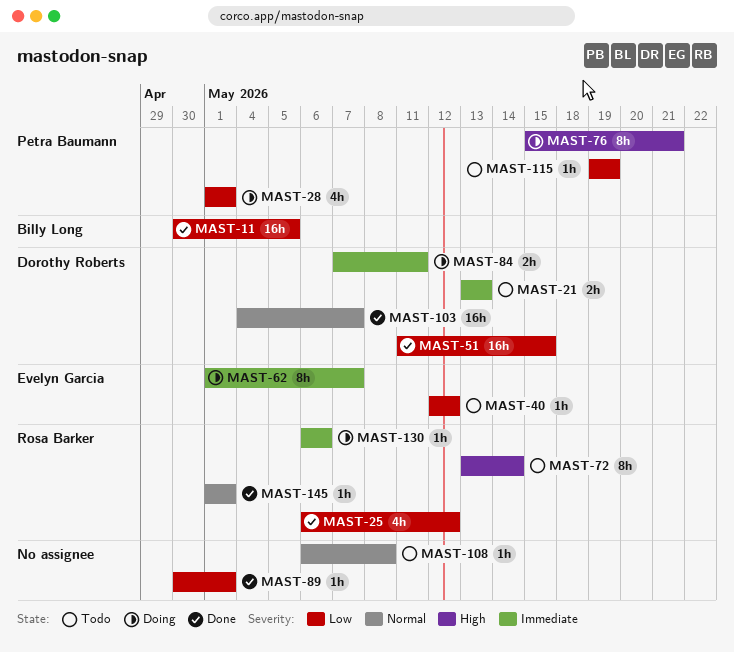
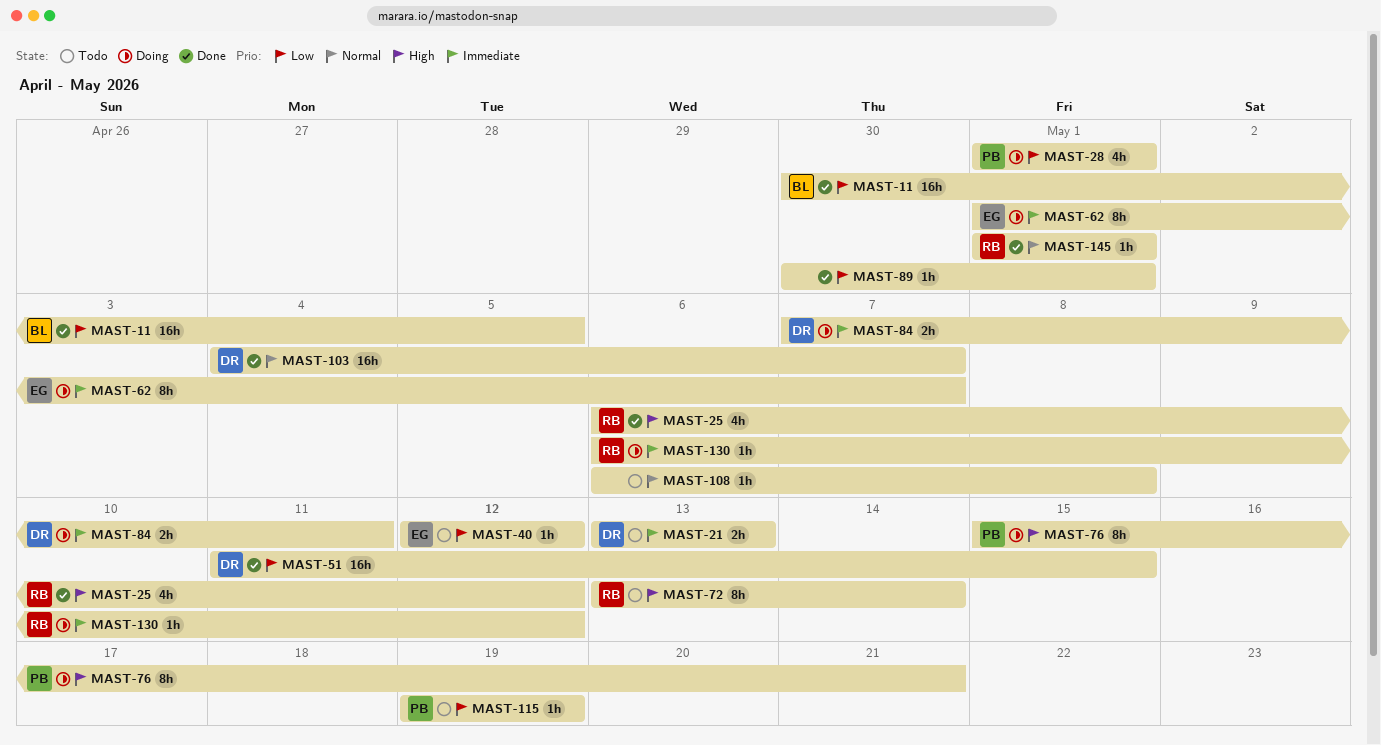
MAST-25, priority: Low -> High
MAST-130, due: May 6 -> May 12

